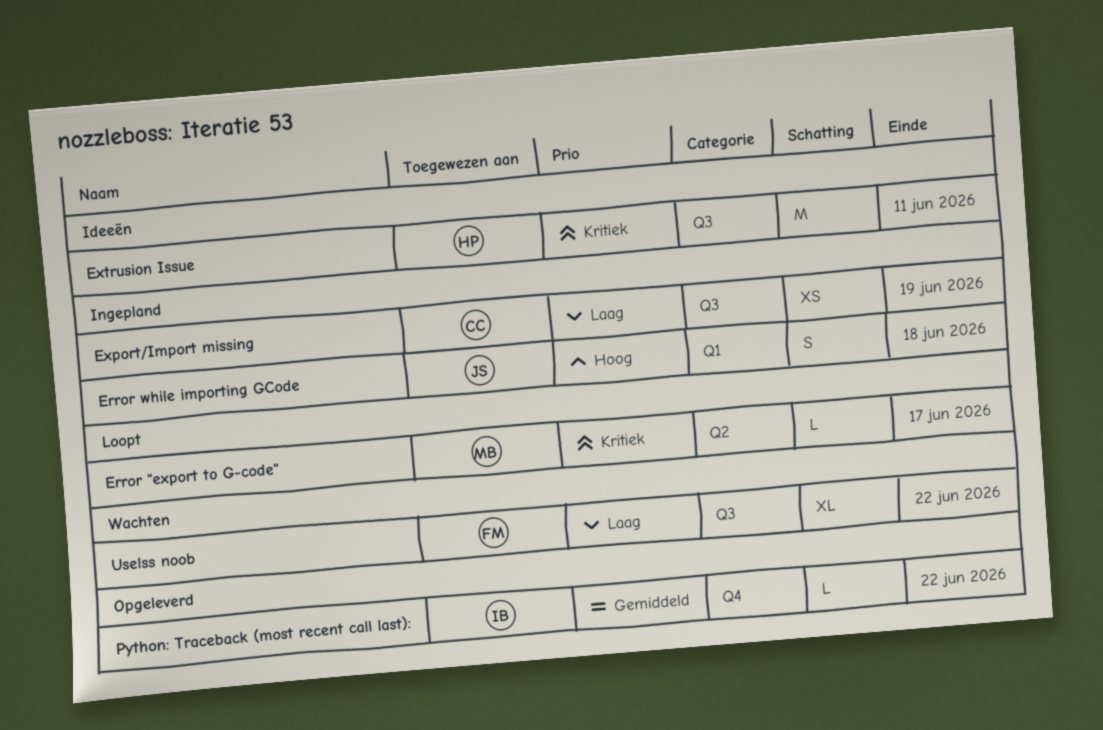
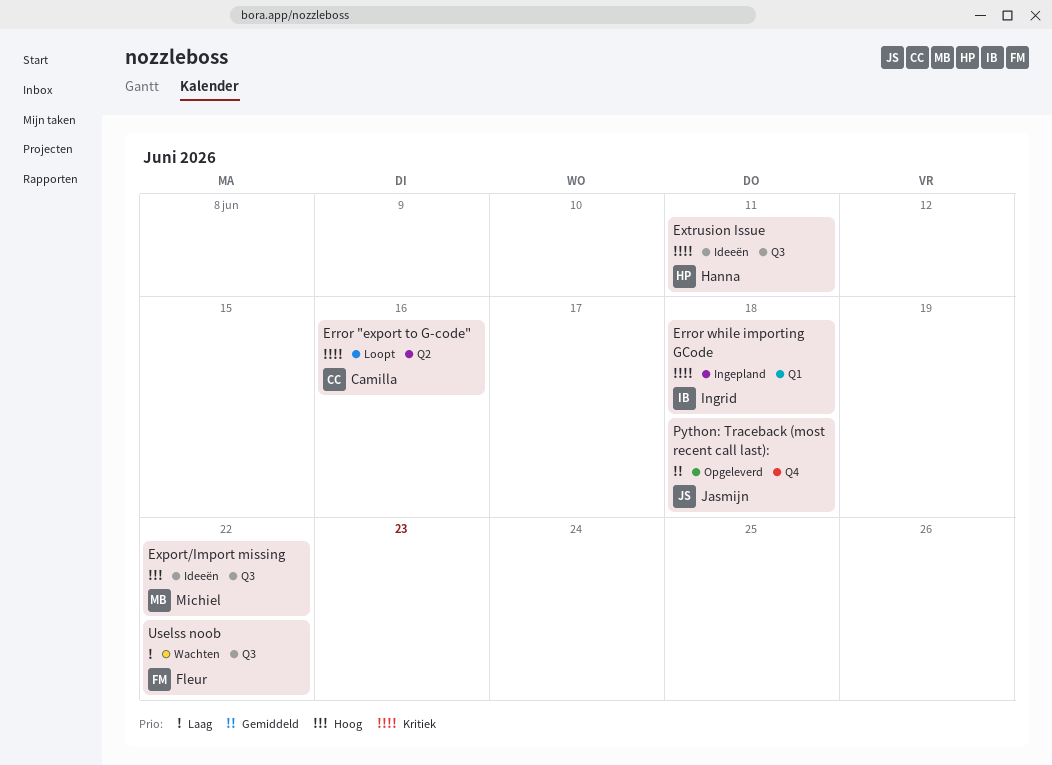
Error "export to G-code", owner: Michiel -> Camilla
Error "export to G-code", due: Jun 17 -> Jun 16
Error while importing GCode, owner: Jasmijn -> Ingrid
Error while importing GCode, priority: Hoog -> Kritiek
Export/Import missing, status: Ingepland -> Ideeën
Export/Import missing, owner: Camilla -> Michiel
Export/Import missing, priority: Laag -> Hoog
Export/Import missing, due: Jun 19 -> Jun 22
Python: Traceback (most recent call last):, owner: Ingrid -> Jasmijn
Python: Traceback (most recent call last):, due: Jun 22 -> Jun 18

